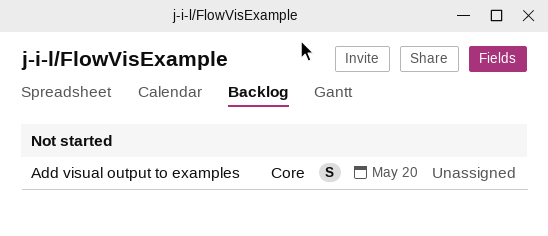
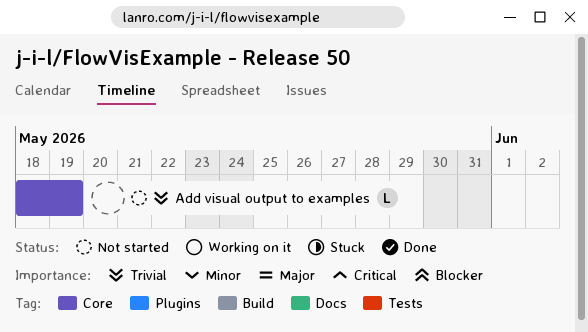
Add visual output to examples, estimate: S -> L
Add visual output to examples, due: May 20 -> May 19

